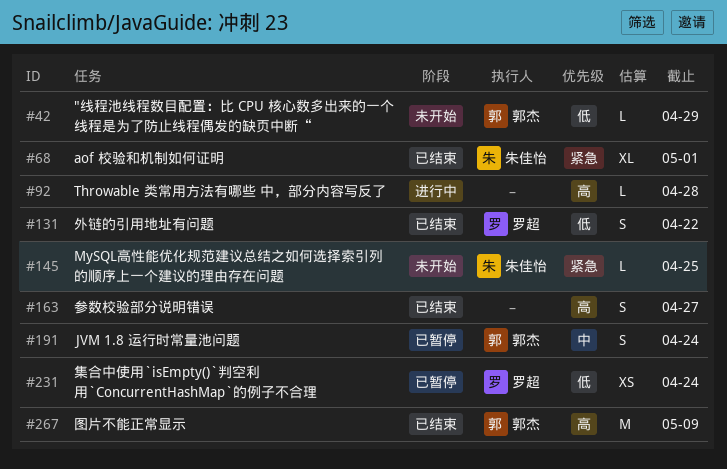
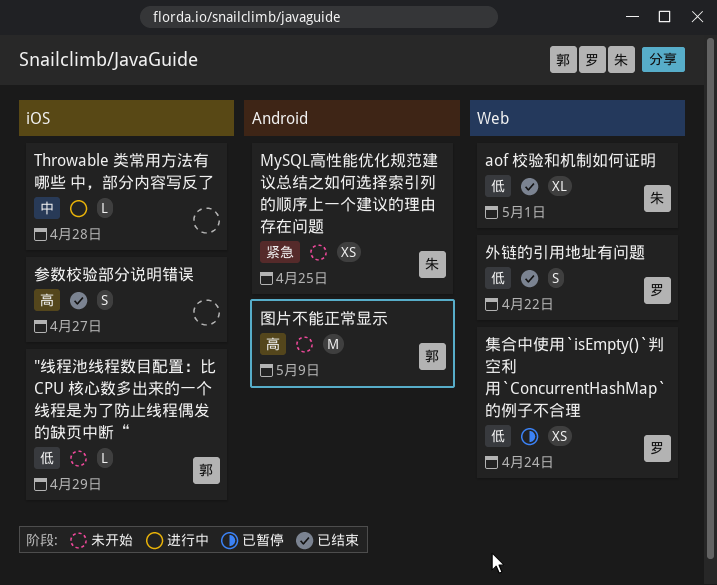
aof 校验和机制如何证明, priority: 紧急 -> 低
JVM 1.8 运行时常量池问题: present -> none
MySQL高性能优化规范建议总结之如何选择索引列的顺序上一个建议的理由存在问题, estimate: L -> XS
Throwable 类常用方法有哪些 中，部分内容写反了, priority: 高 -> 中
图片不能正常显示, status: 已结束 -> 未开始

